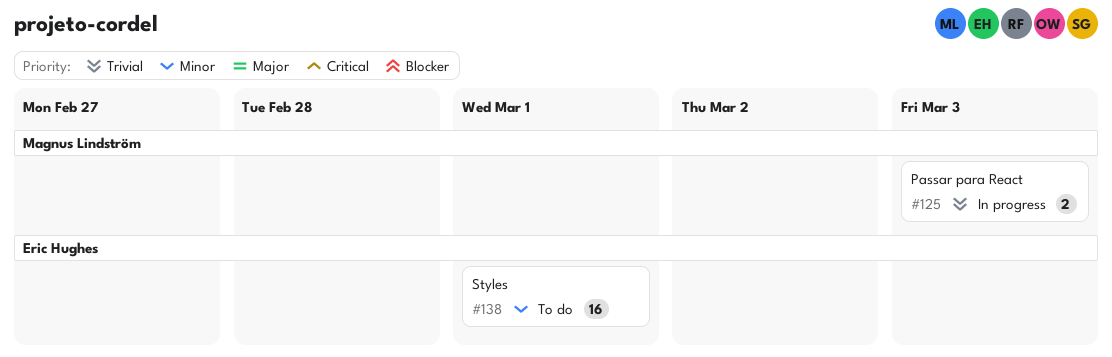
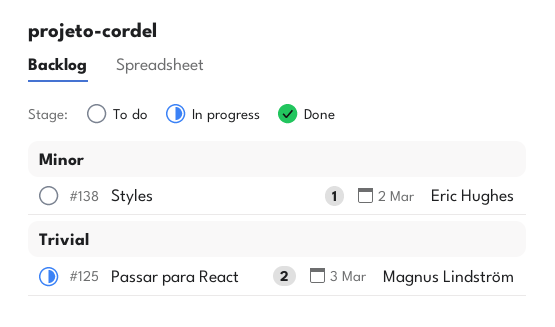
#138, estimate: 16 -> 1
#138, due: Mar 1 -> Mar 2

